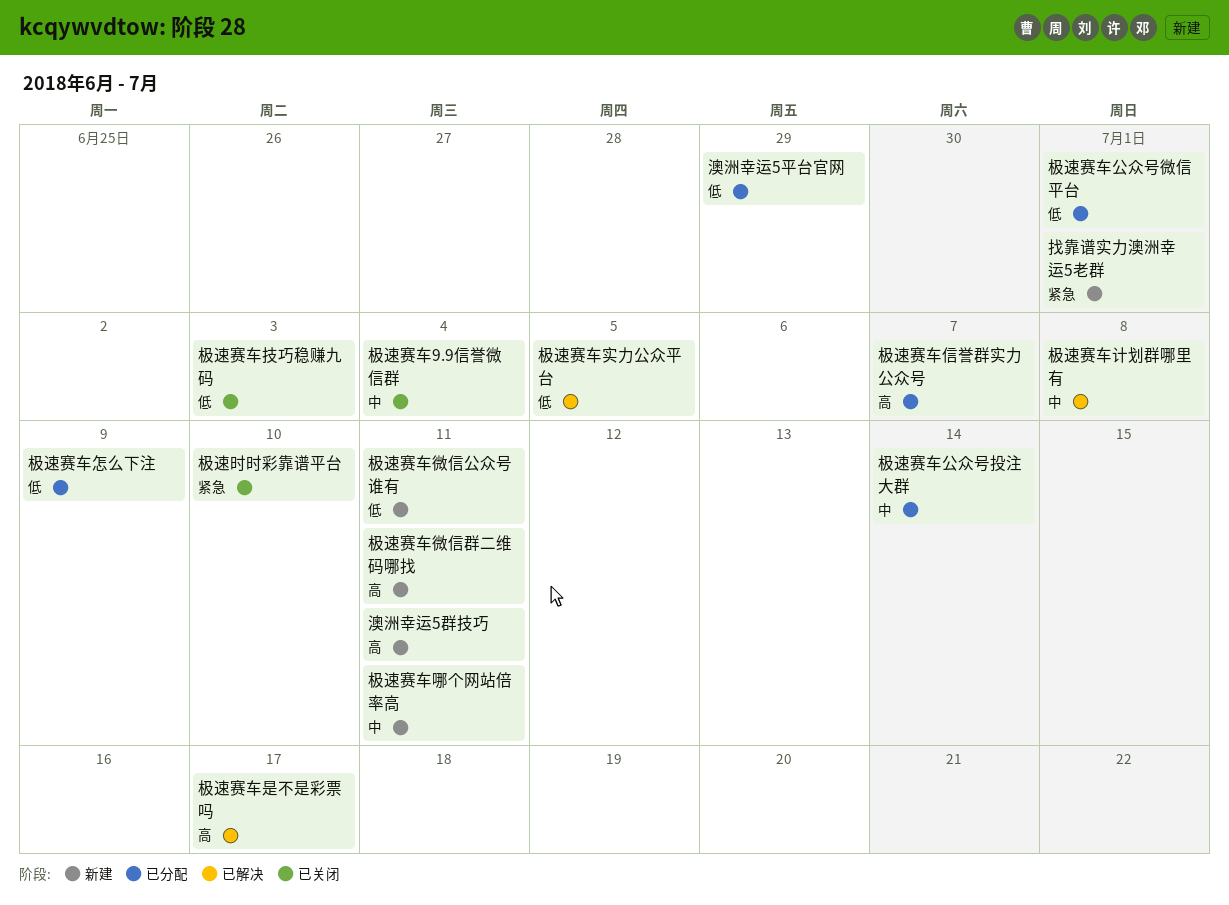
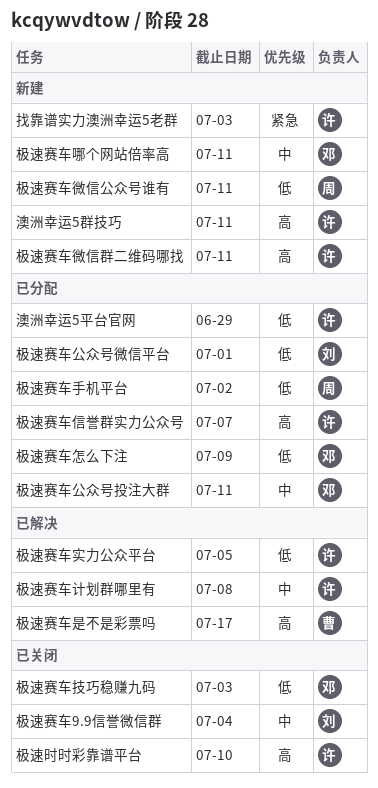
找靠谱实力澳洲幸运5老群, due: Jul 1 -> Jul 3
极速时时彩靠谱平台, priority: 紧急 -> 高
极速赛车公众号投注大群, due: Jul 14 -> Jul 11
极速赛车手机平台: none -> present

